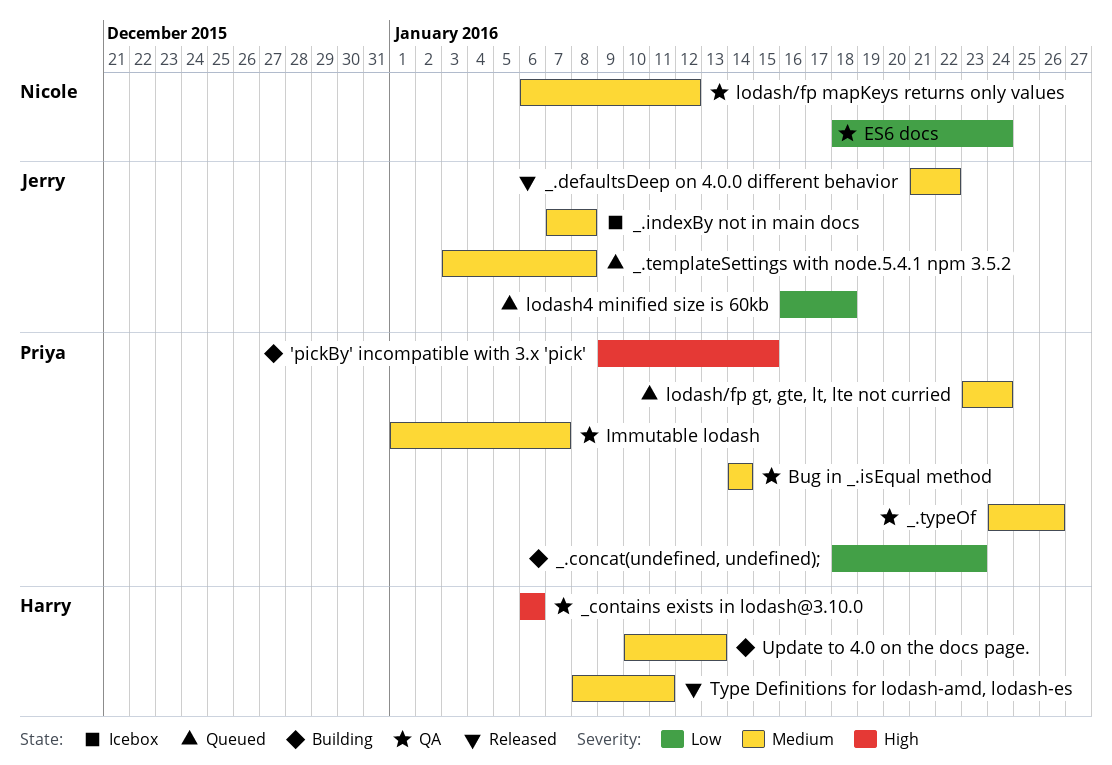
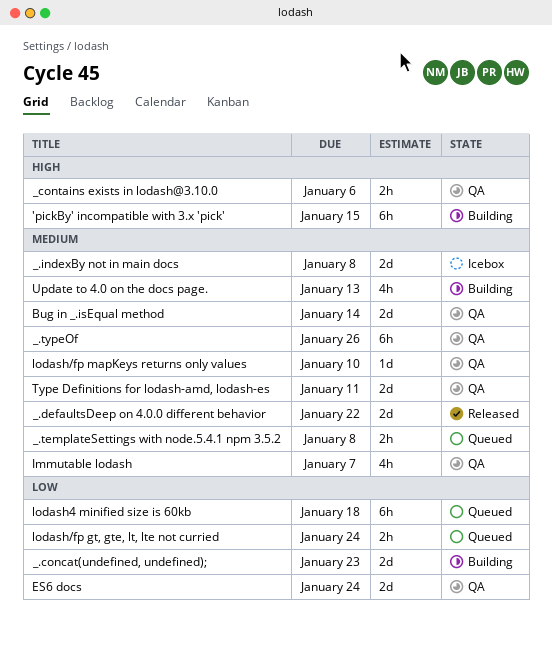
lodash/fp gt, gte, lt, lte not curried, priority: Medium -> Low
lodash/fp mapKeys returns only values, due: Jan 12 -> Jan 10
Type Definitions for lodash-amd, lodash-es, status: Released -> QA

